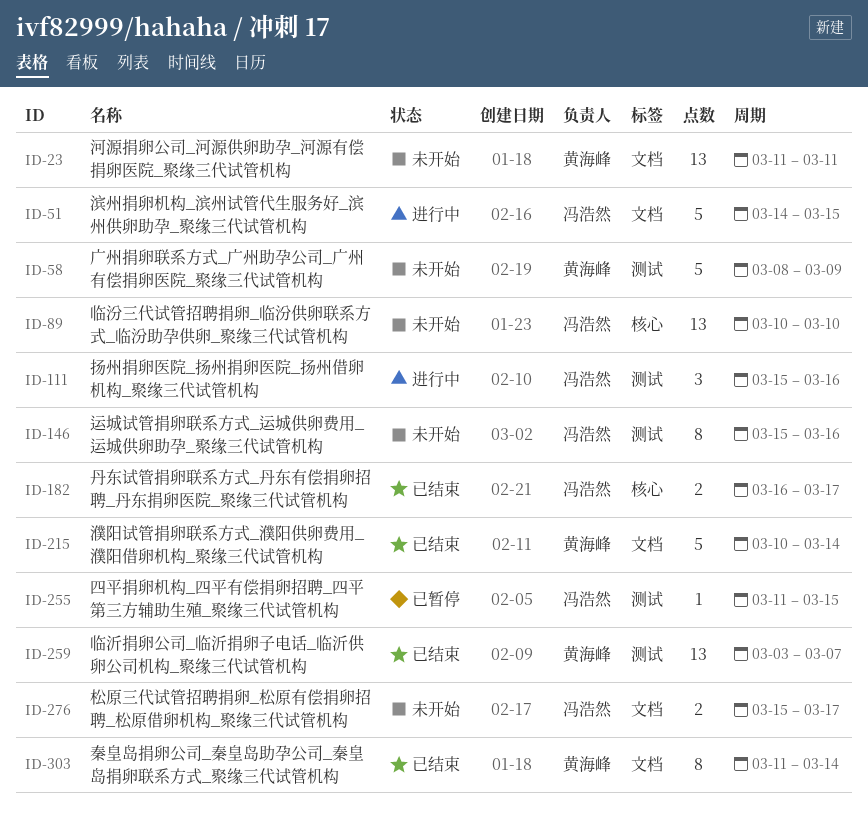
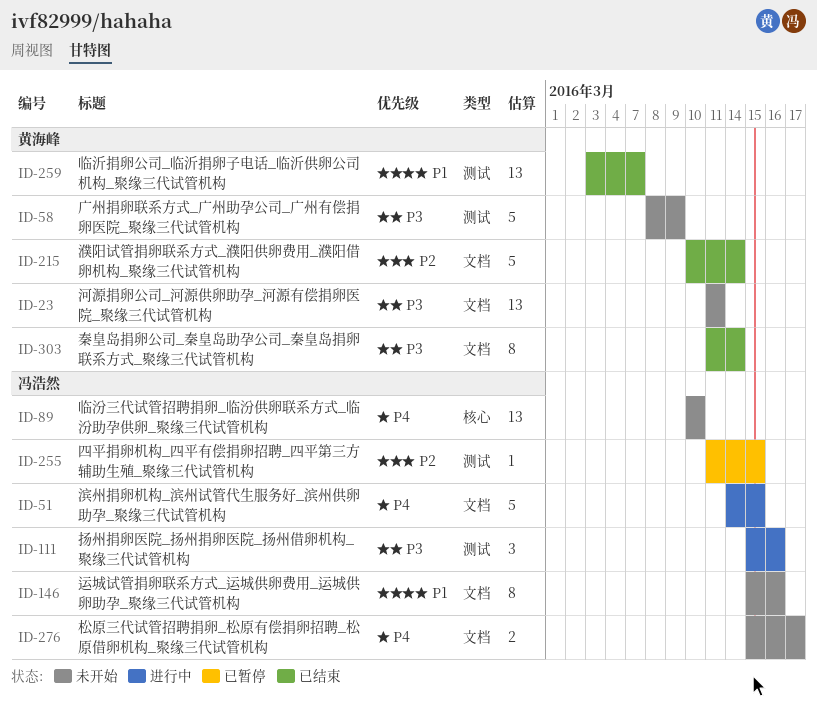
ID-146, label: 测试 -> 文档
ID-182: present -> none

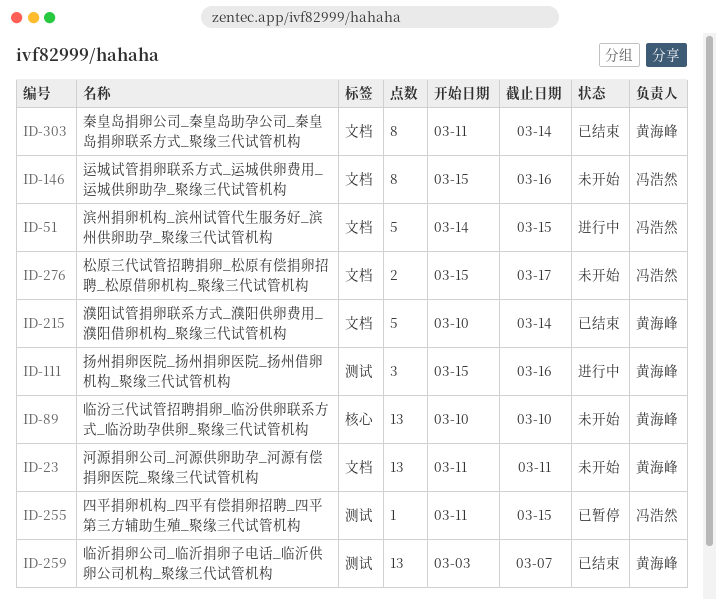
ID-58: present -> none
ID-89, owner: 冯浩然 -> 黄海峰
ID-111, owner: 冯浩然 -> 黄海峰

